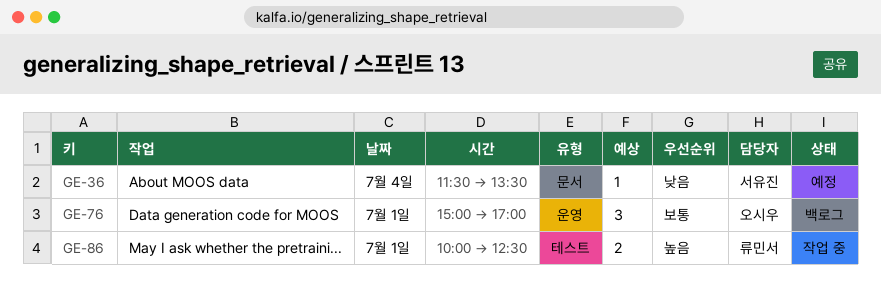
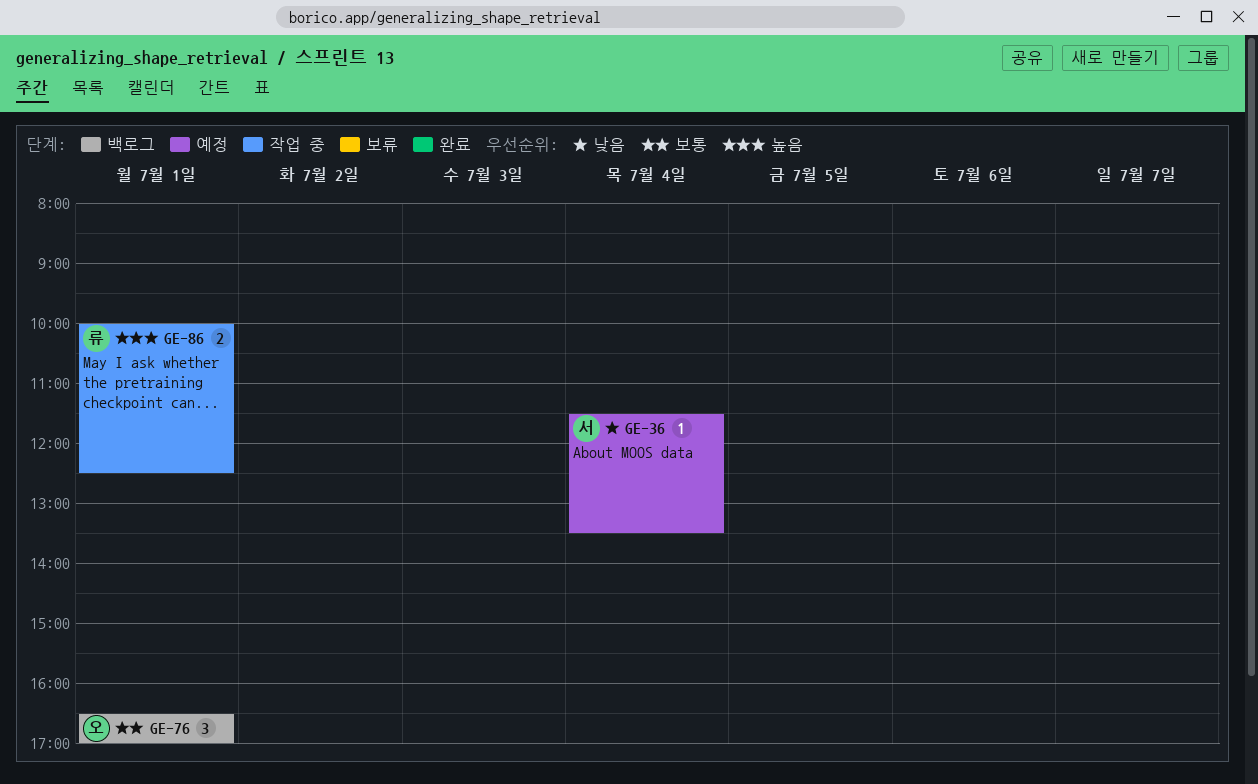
GE-76, begins: 15:00 -> 16:30

